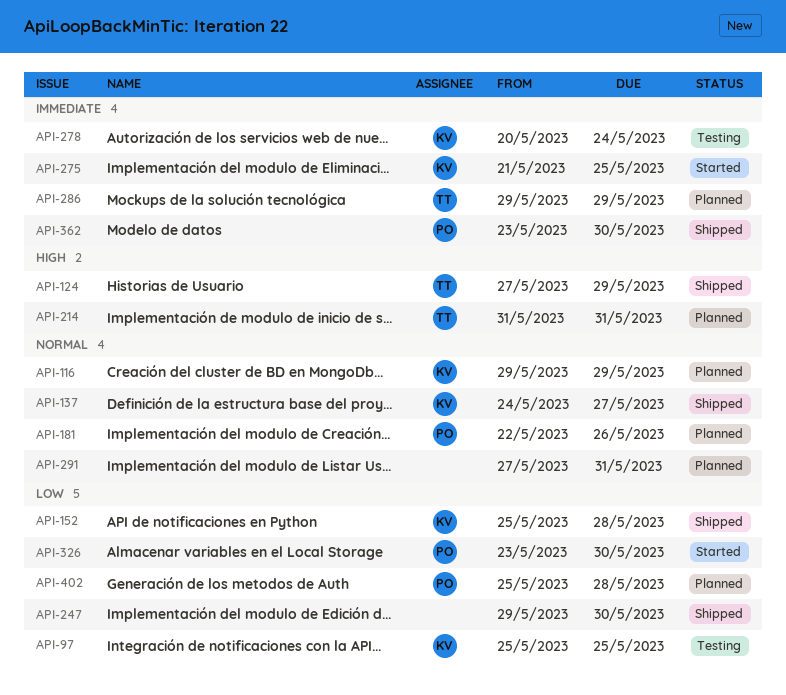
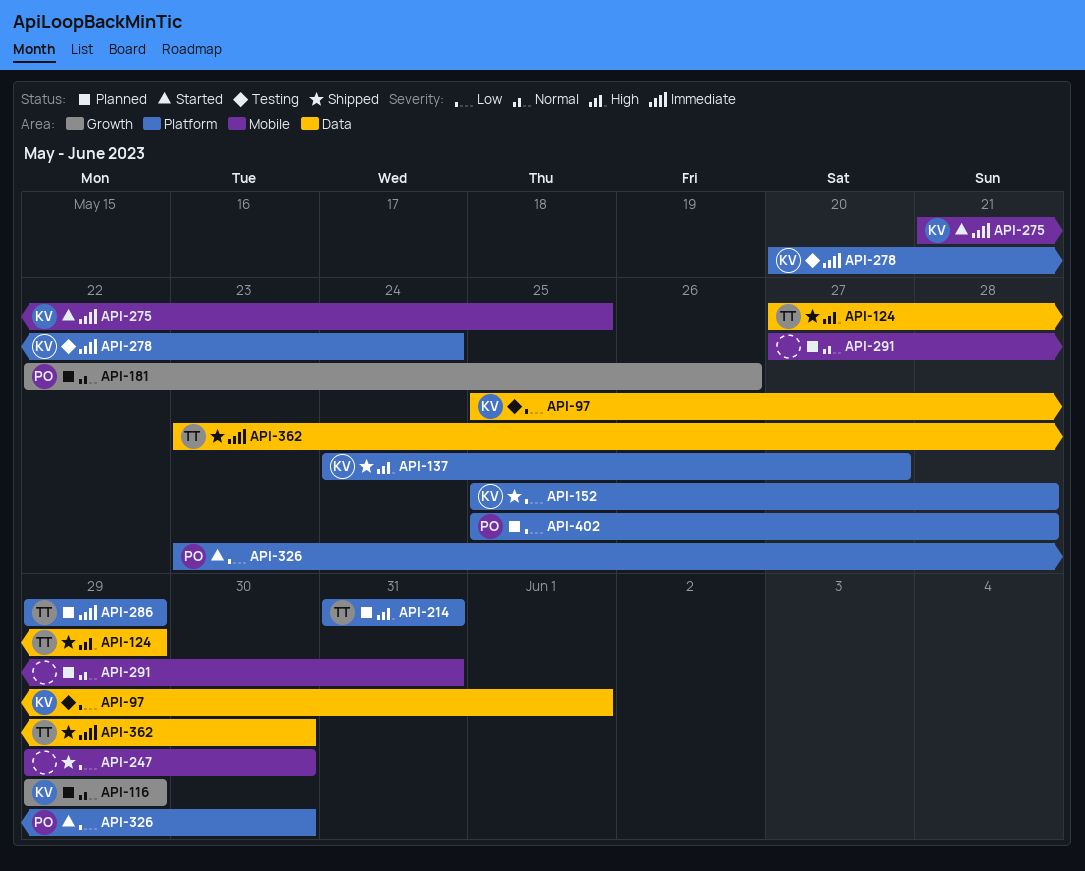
API-97, due: May 25 -> Jun 1
API-137, priority: Normal -> High
API-362, owner: PO -> TT

